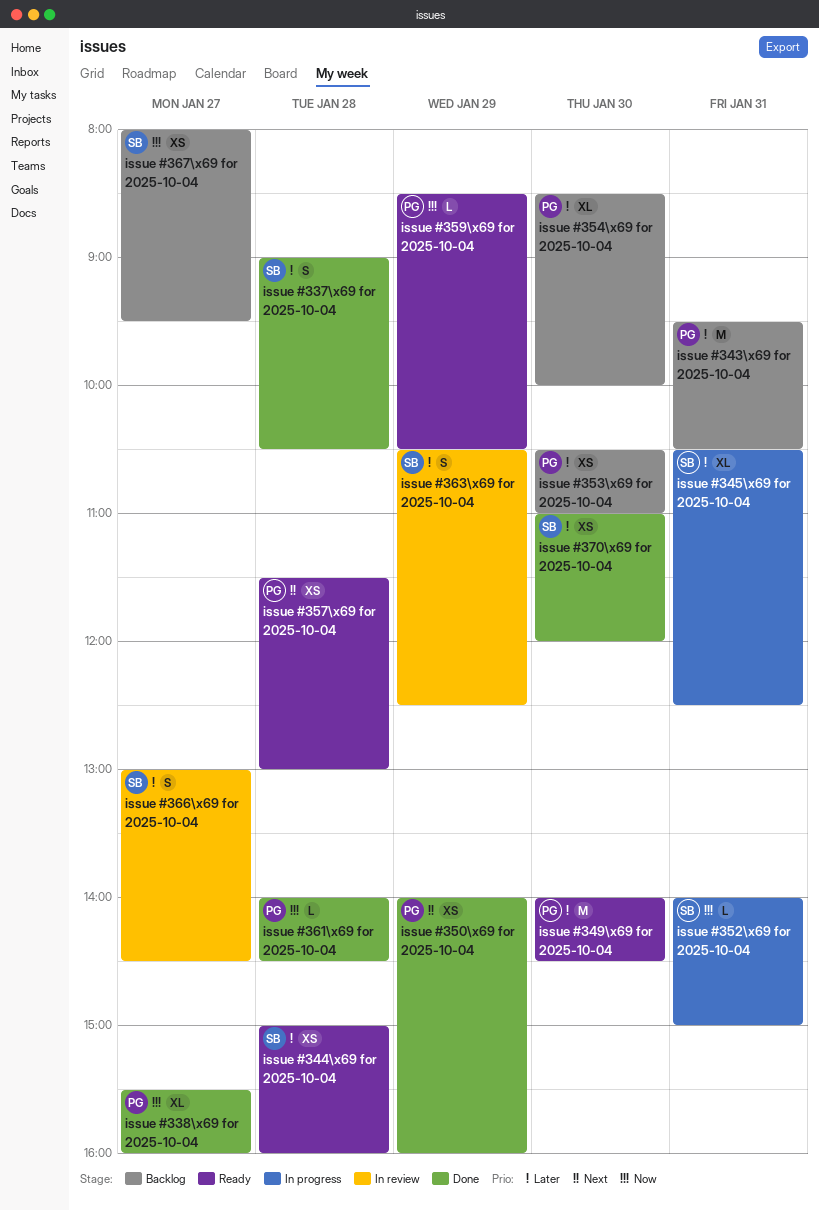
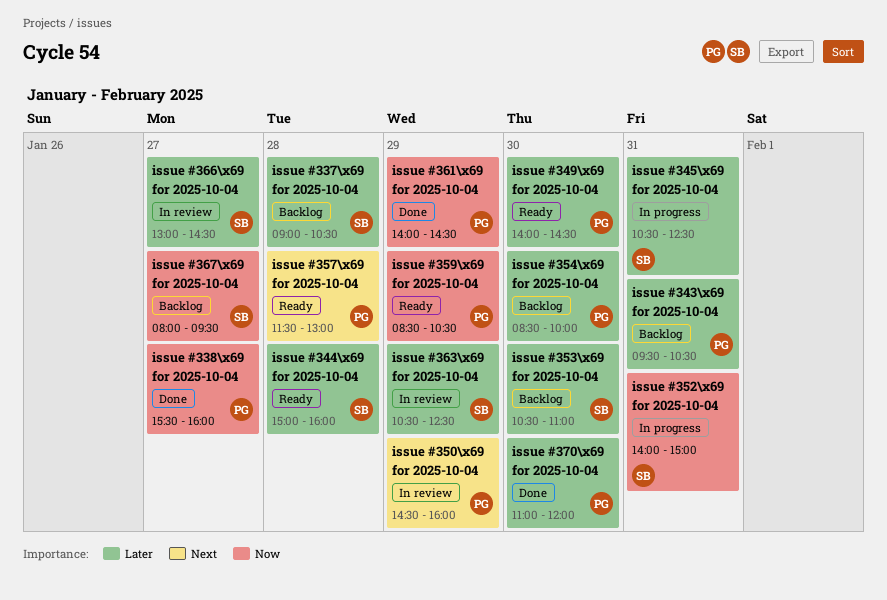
issue #337\x69 for 2025-10-04, status: Done -> Backlog
issue #350\x69 for 2025-10-04, status: Done -> In review
issue #350\x69 for 2025-10-04, begins: 14:00 -> 14:30
issue #353\x69 for 2025-10-04, owner: PG -> SB
issue #361\x69 for 2025-10-04, day: Jan 28 -> Jan 29
issue #370\x69 for 2025-10-04, owner: SB -> PG

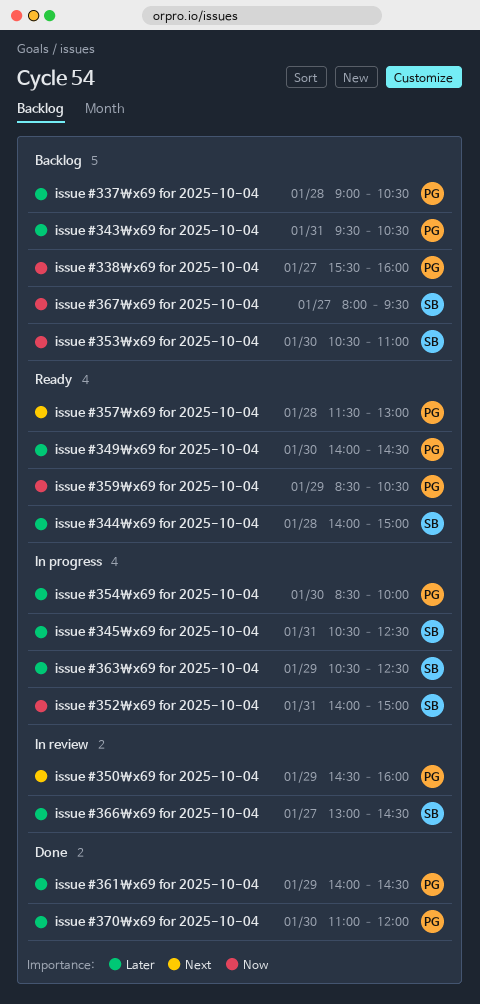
issue #337\x69 for 2025-10-04, owner: SB -> PG
issue #338\x69 for 2025-10-04, status: Done -> Backlog
issue #344\x69 for 2025-10-04, begins: 15:00 -> 14:00
issue #344\x69 for 2025-10-04, ends: 16:00 -> 15:00
issue #353\x69 for 2025-10-04, priority: Later -> Now
issue #354\x69 for 2025-10-04, status: Backlog -> In progress
issue #361\x69 for 2025-10-04, priority: Now -> Later
issue #363\x69 for 2025-10-04, status: In review -> In progress

